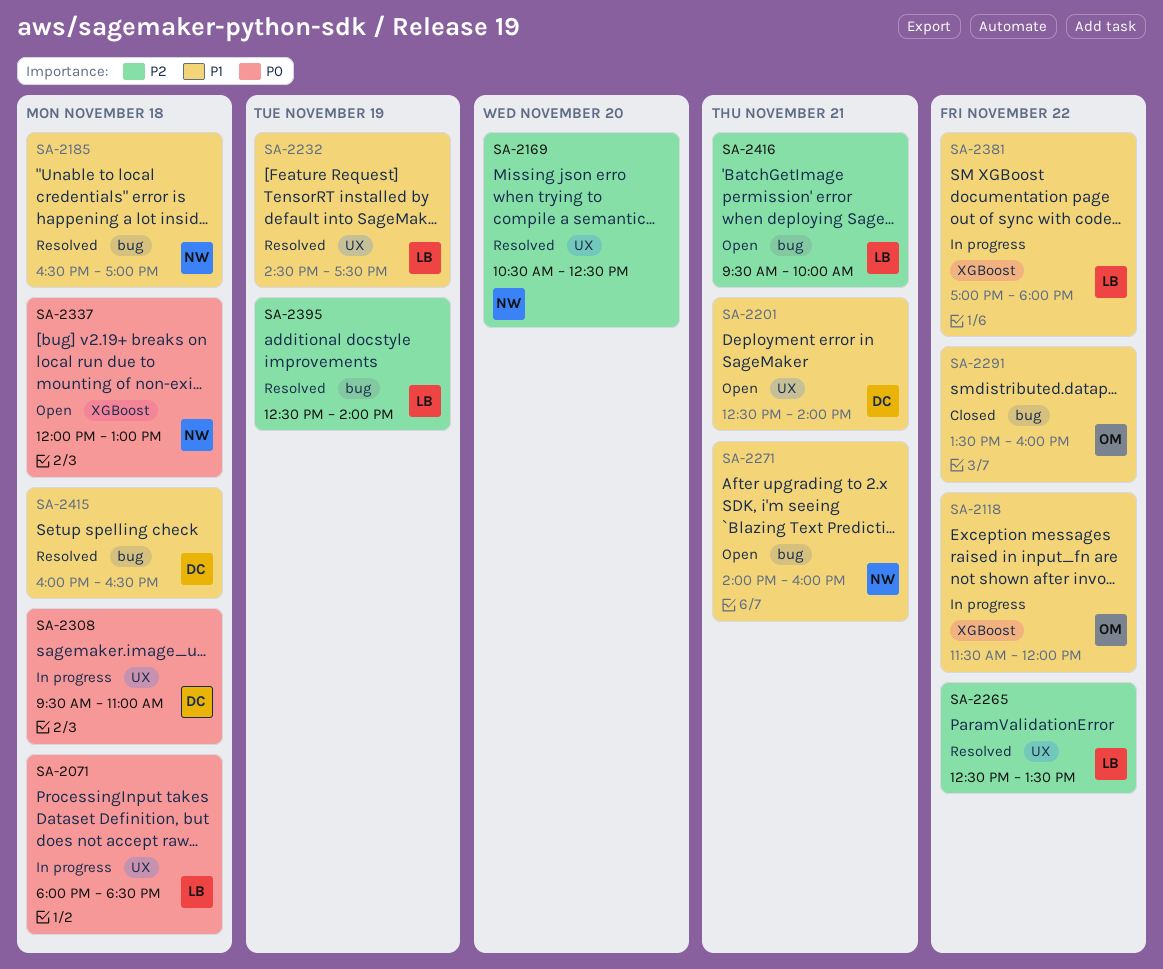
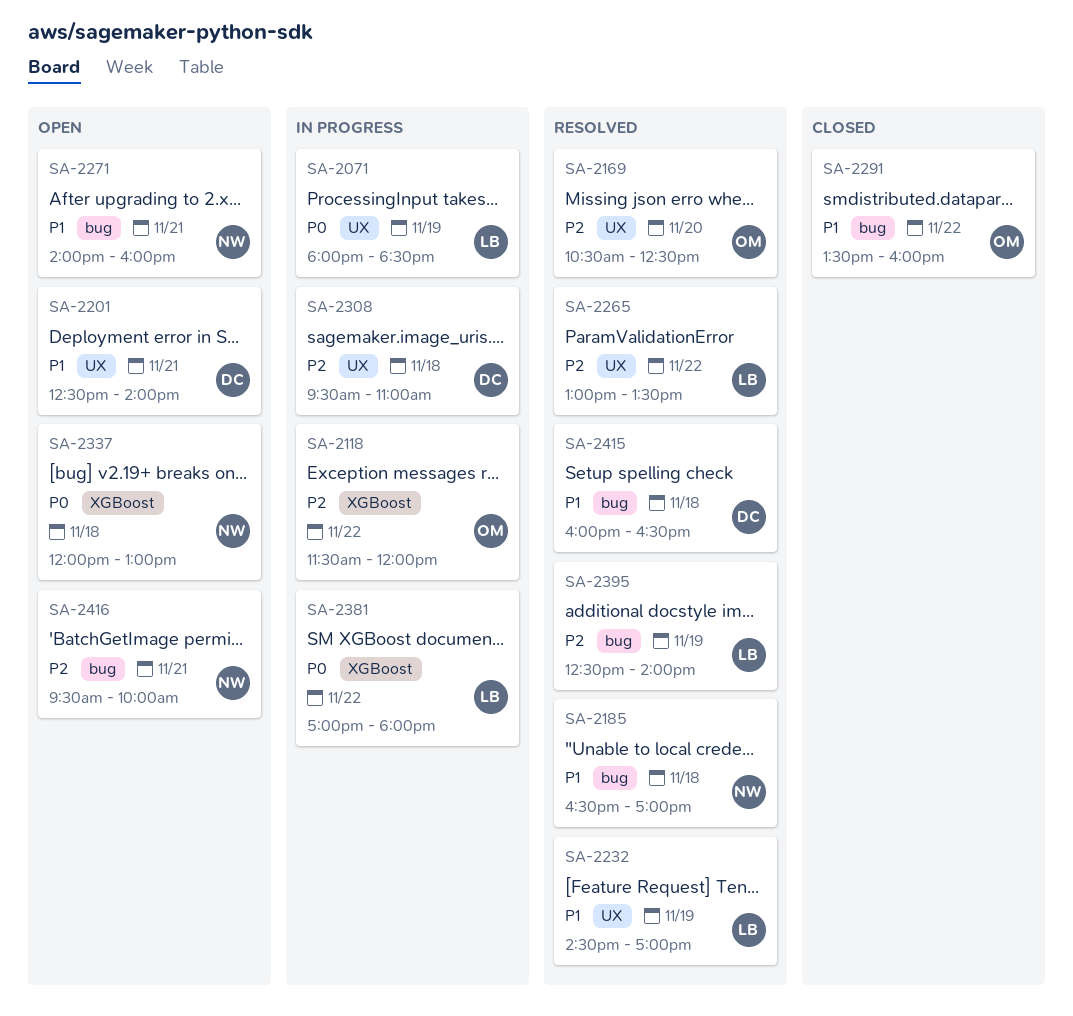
SA-2071, day: Nov 18 -> Nov 19
SA-2118, priority: P1 -> P2
SA-2169, owner: NW -> OM
SA-2232, ends: 17:30 -> 17:00
SA-2265, begins: 12:30 -> 13:00
SA-2308, priority: P0 -> P2
SA-2381, priority: P1 -> P0
SA-2416, owner: LB -> NW

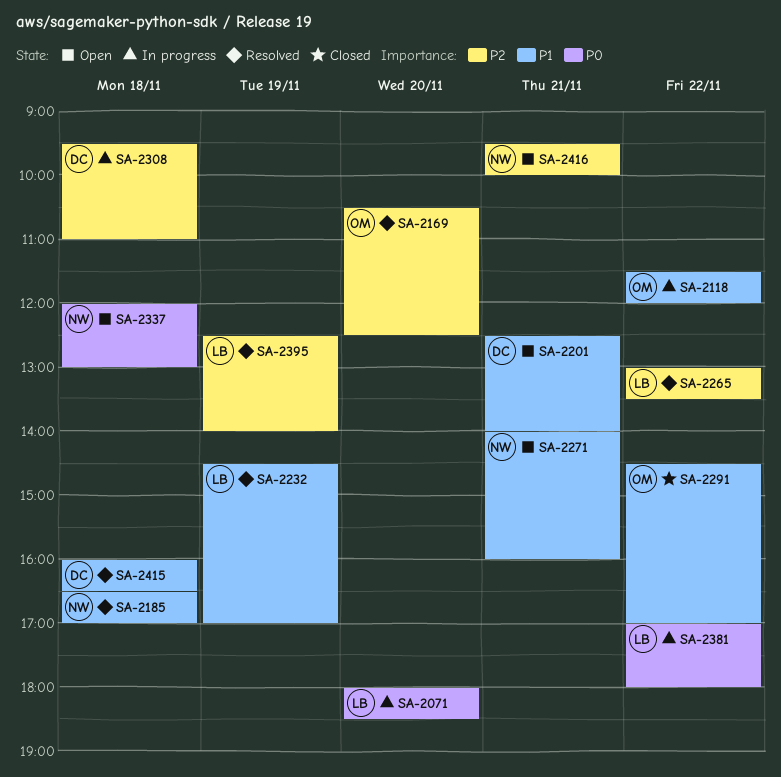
SA-2071, day: Nov 19 -> Nov 20
SA-2118, priority: P2 -> P1
SA-2291, begins: 13:30 -> 14:30
SA-2291, ends: 16:00 -> 17:00

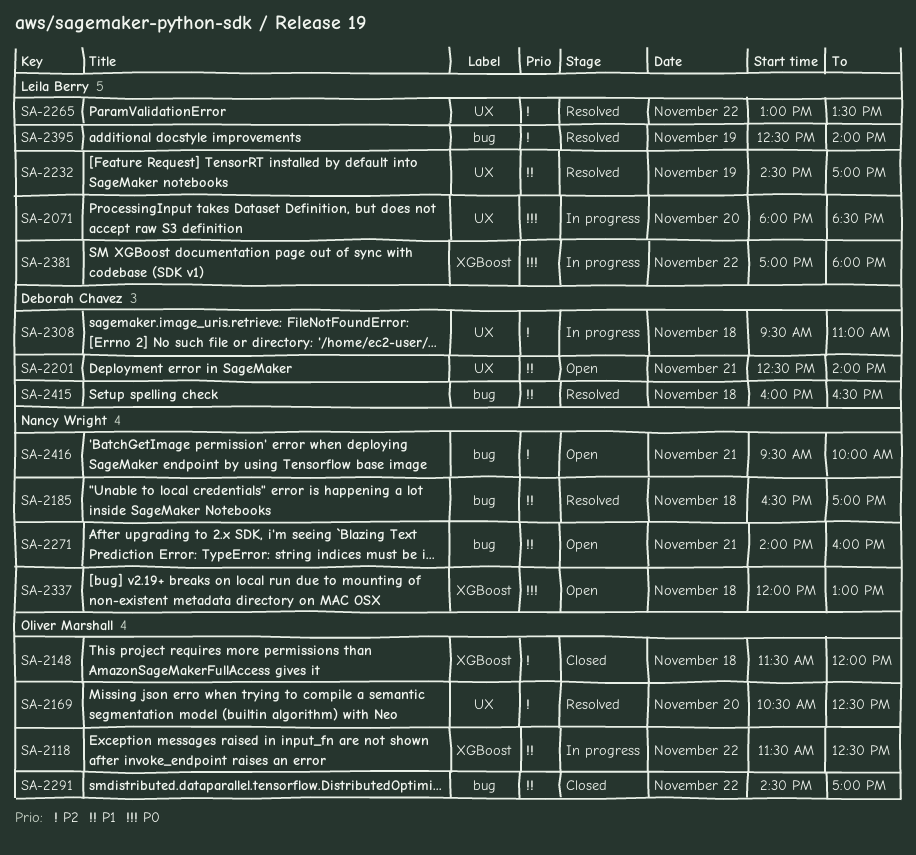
SA-2118, ends: 12:00 -> 12:30
SA-2148: none -> present

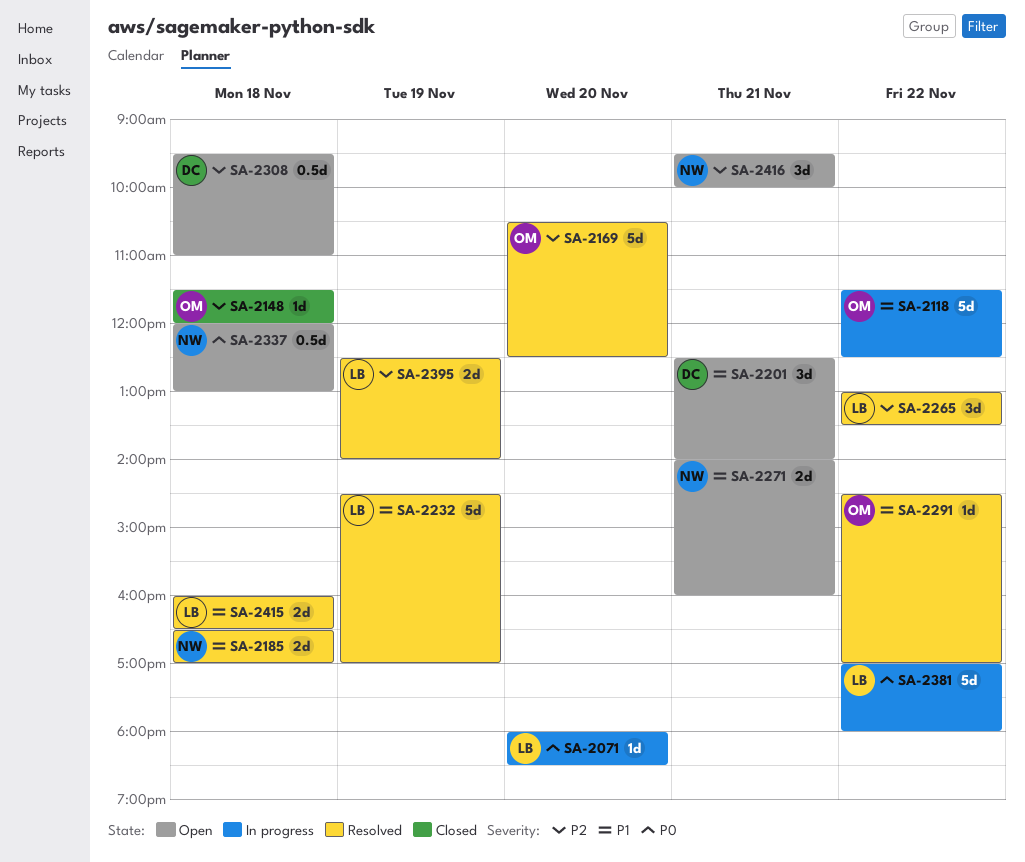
SA-2291, status: Closed -> Resolved
SA-2308, status: In progress -> Open
SA-2415, owner: Deborah Chavez -> Leila Berry

